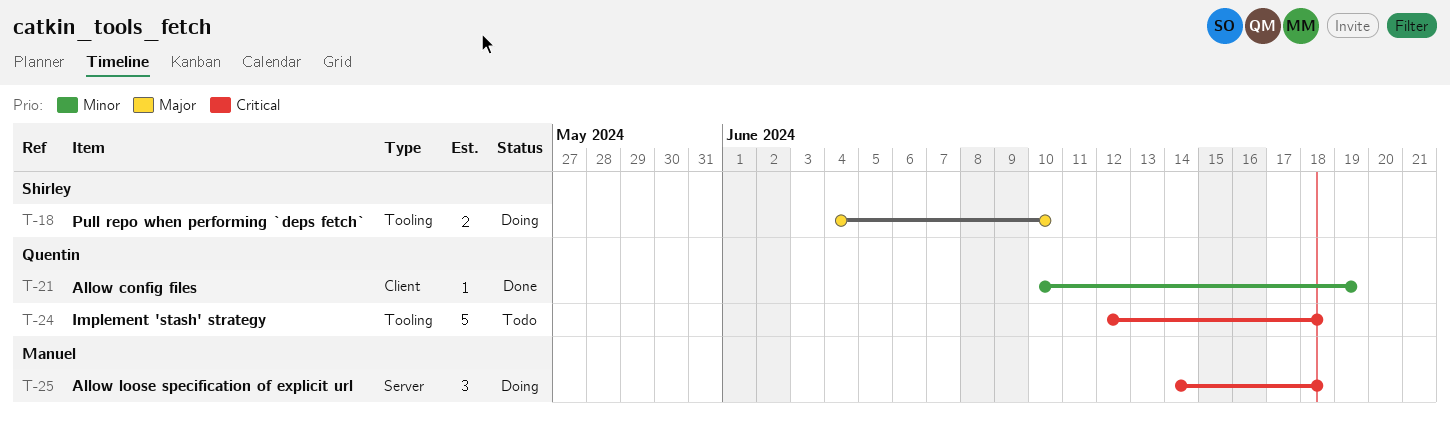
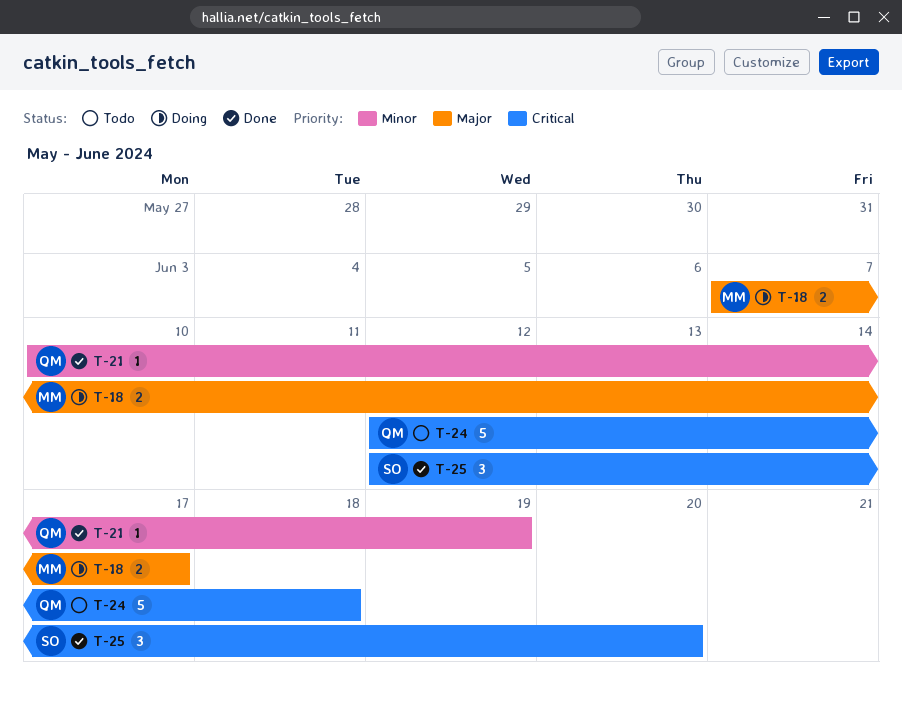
T-18, owner: Shirley -> Manuel
T-18, start: Jun 4 -> Jun 7
T-18, due: Jun 10 -> Jun 17
T-25, status: Doing -> Done
T-25, owner: Manuel -> Shirley
T-25, start: Jun 14 -> Jun 12
T-25, due: Jun 18 -> Jun 20

